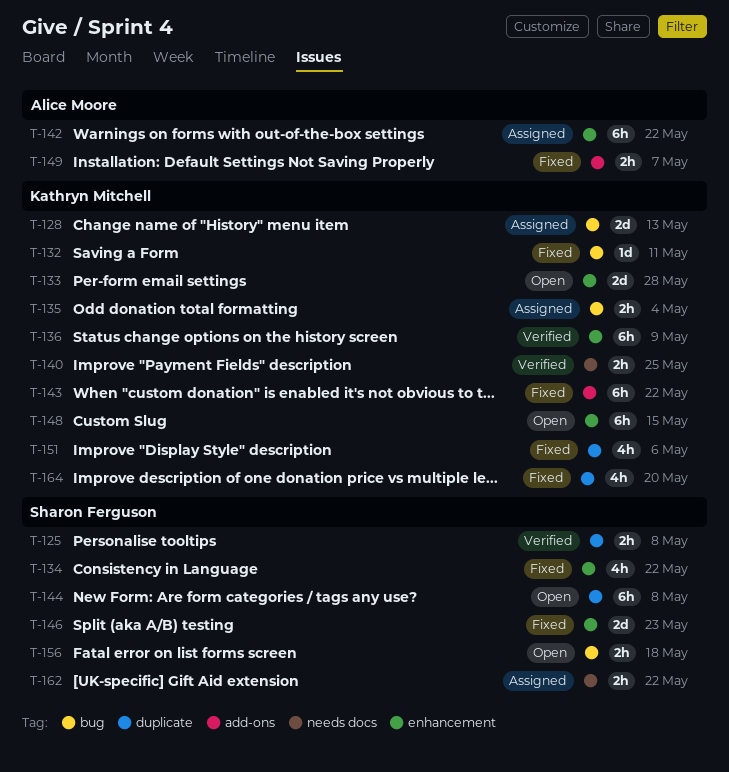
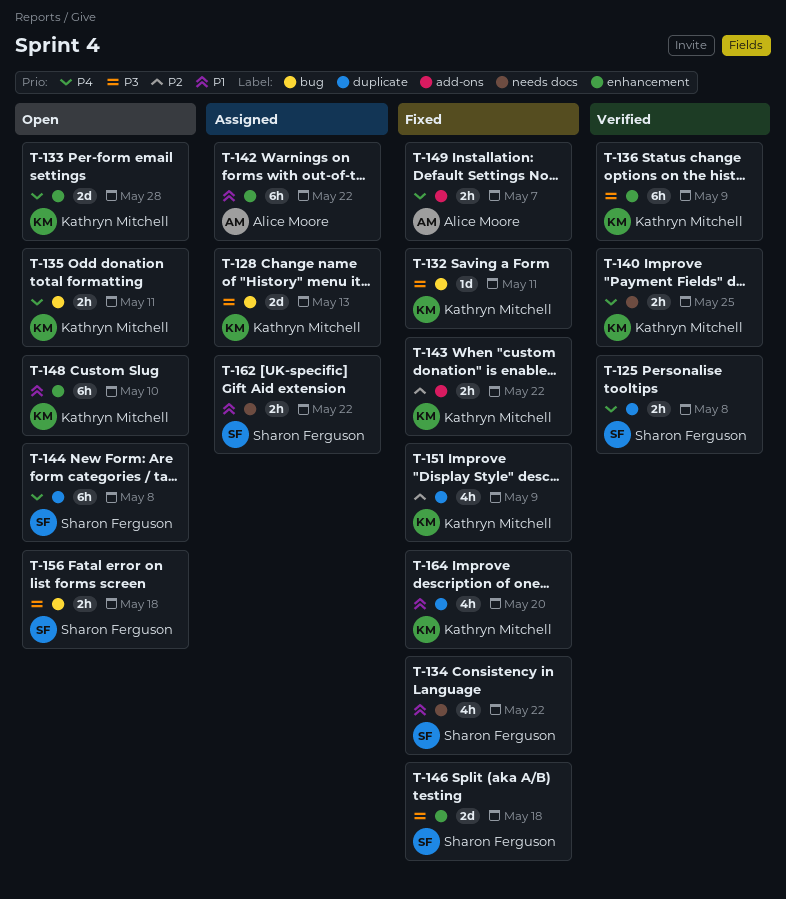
T-134, label: enhancement -> needs docs
T-135, status: Assigned -> Open
T-135, due: May 4 -> May 11
T-143, estimate: 6h -> 2h
T-146, due: May 23 -> May 18
T-148, due: May 15 -> May 10
T-151, due: May 6 -> May 9

